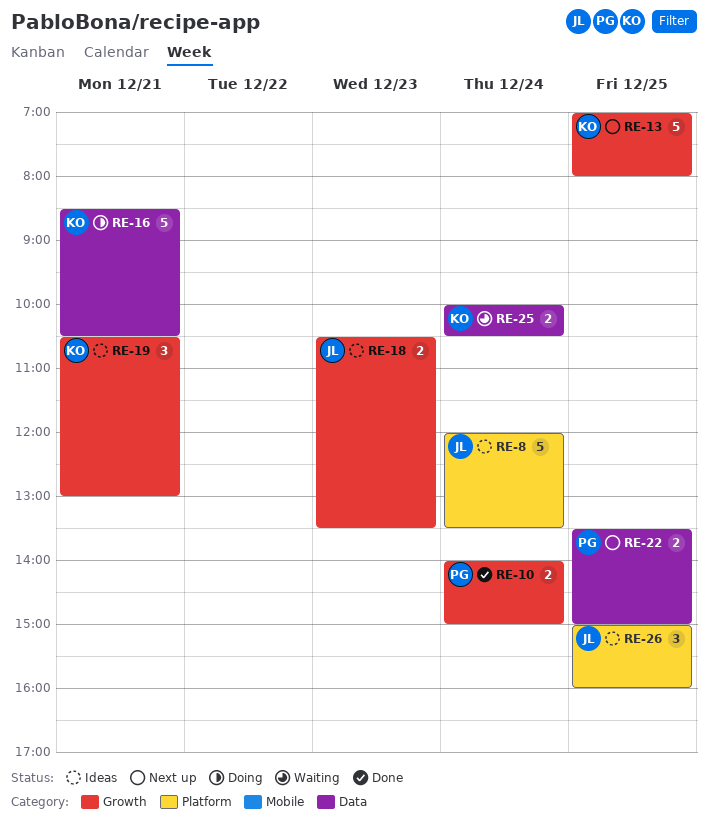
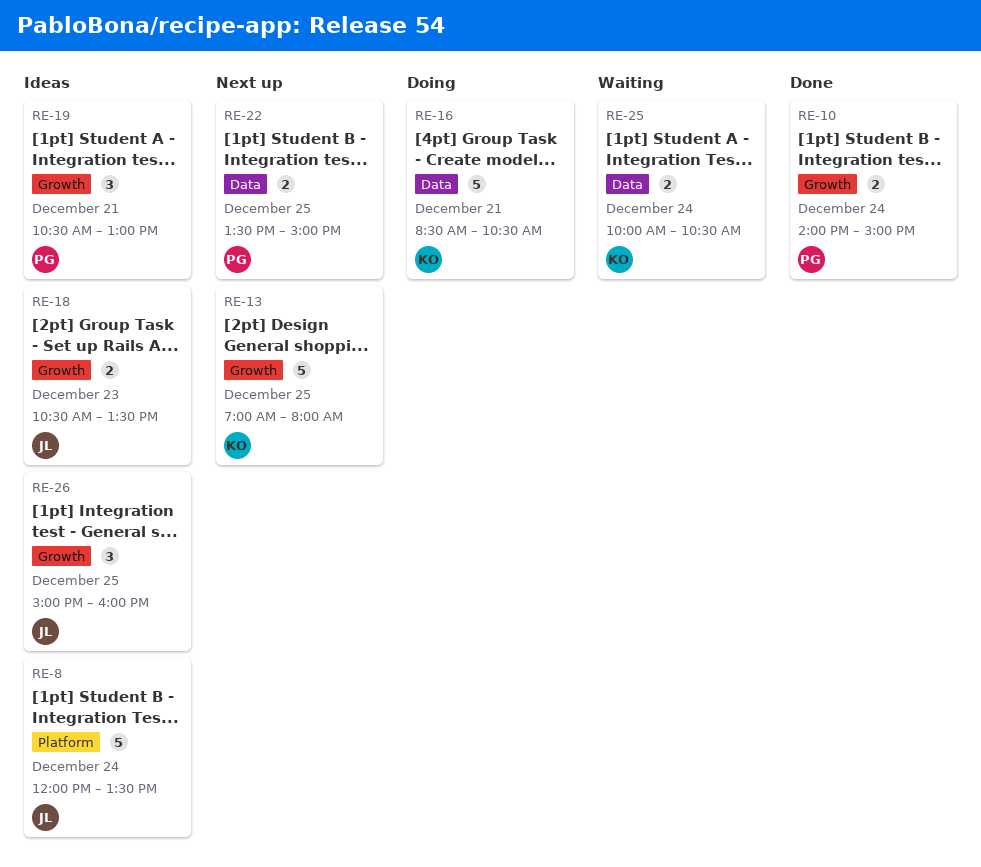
RE-19, owner: KO -> PG
RE-26, label: Platform -> Growth

